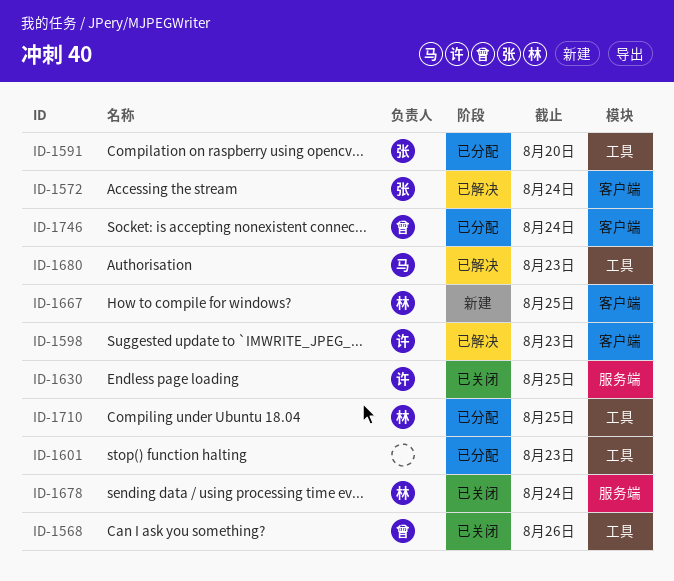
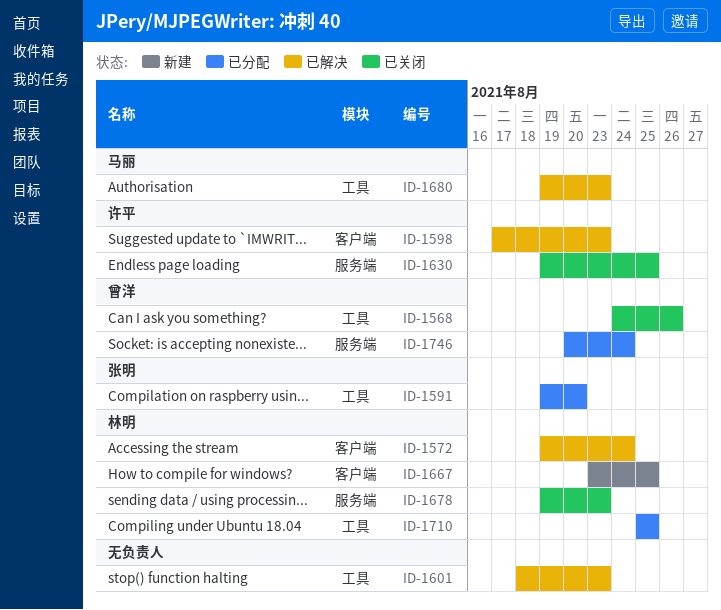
ID-1572, owner: 张明 -> 林明
ID-1601, status: 已分配 -> 已解决
ID-1678, due: Aug 24 -> Aug 23
ID-1746, label: 客户端 -> 服务端

